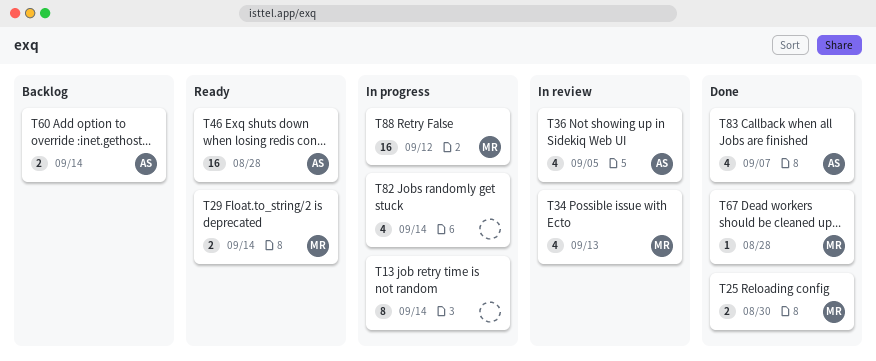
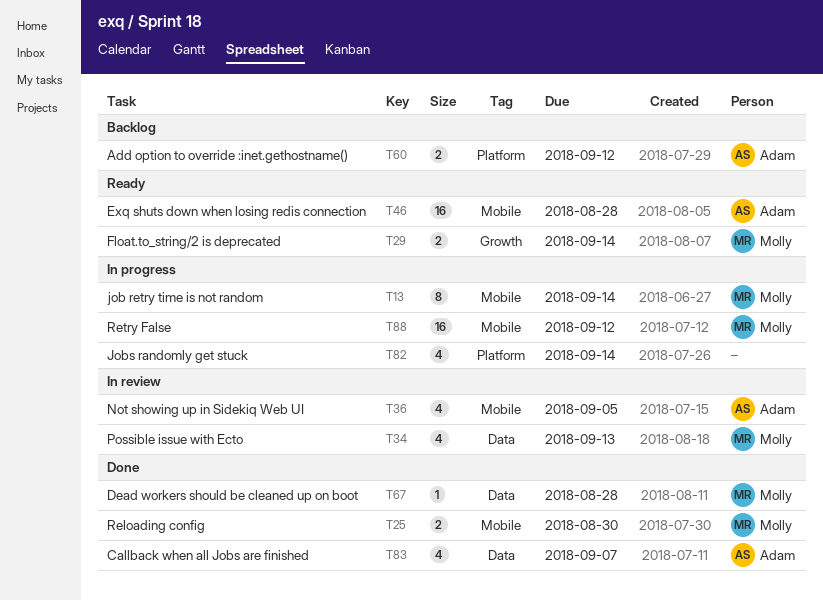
T13, owner: none -> Molly
T60, due: Sep 14 -> Sep 12

